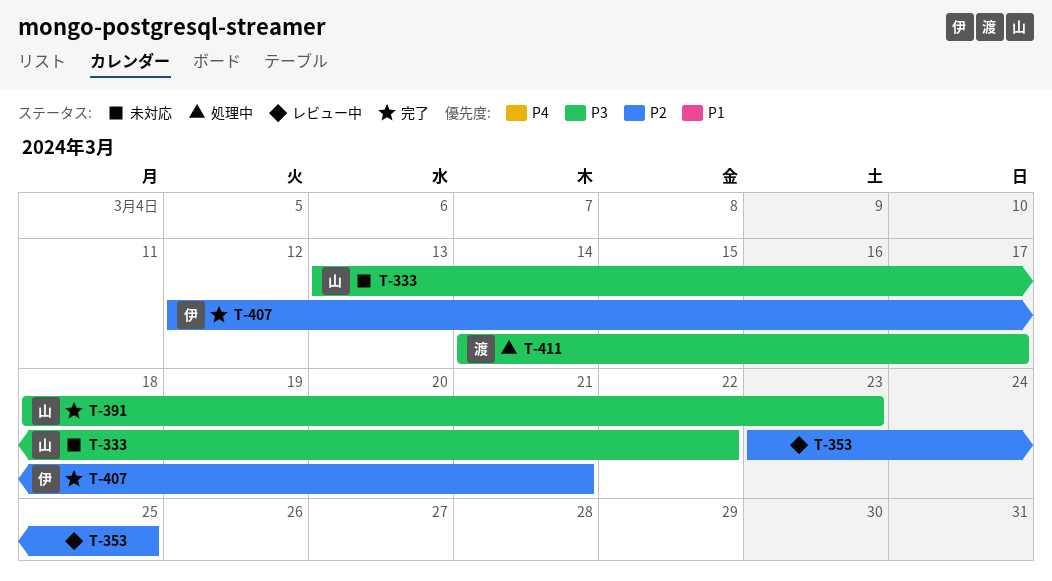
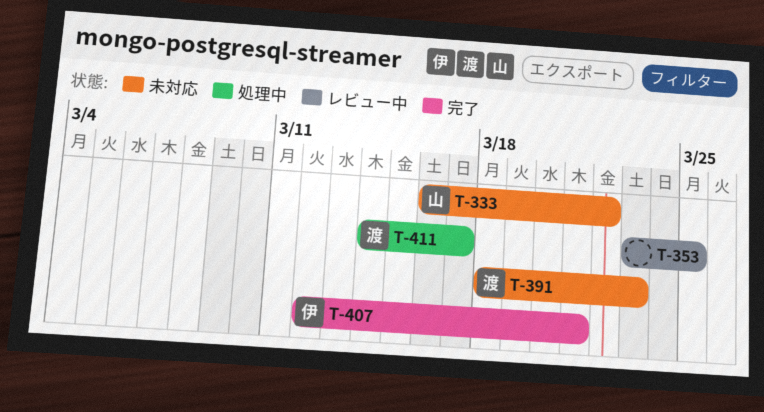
T-333, start: Mar 13 -> Mar 16
T-391, status: 完了 -> 未対応
T-391, owner: 山 -> 渡

